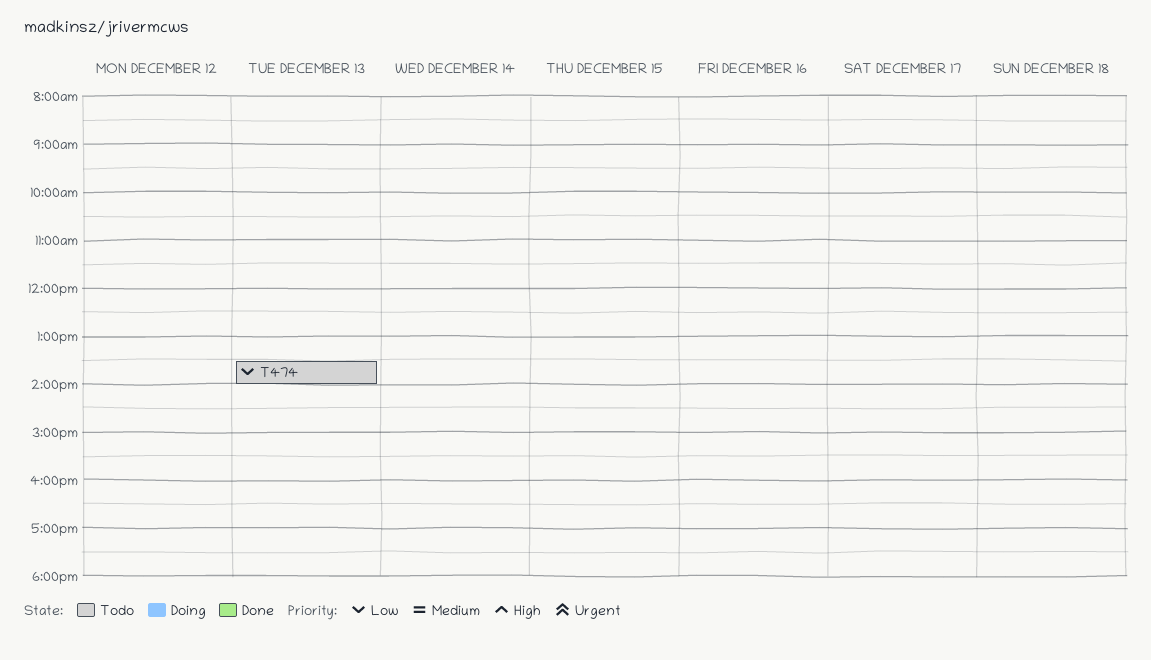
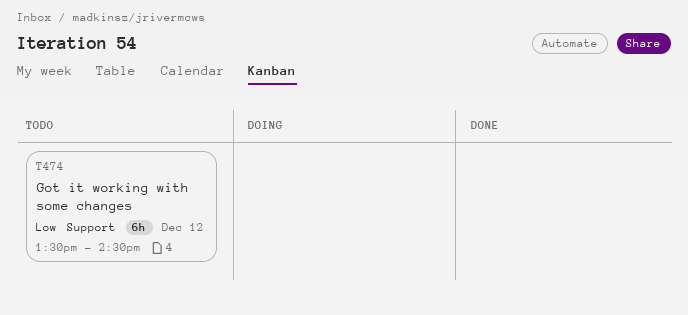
T474, day: Dec 13 -> Dec 12
T474, ends: 14:00 -> 14:30

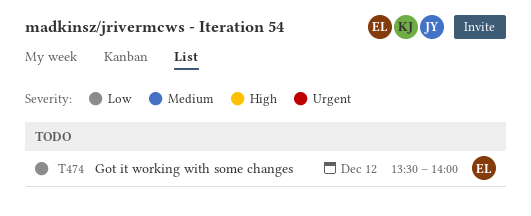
T474, ends: 14:30 -> 14:00

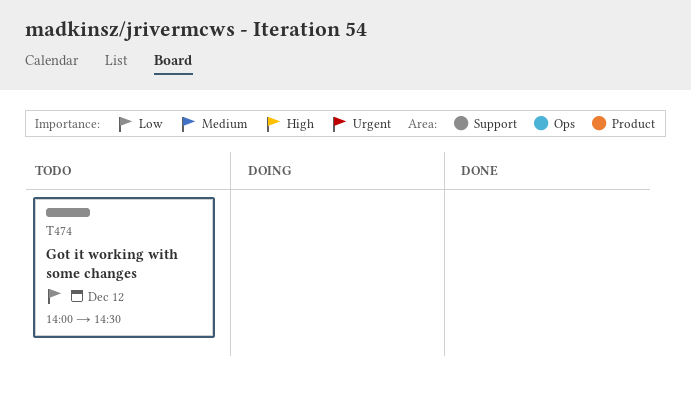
T474, begins: 13:30 -> 14:00
T474, ends: 14:00 -> 14:30

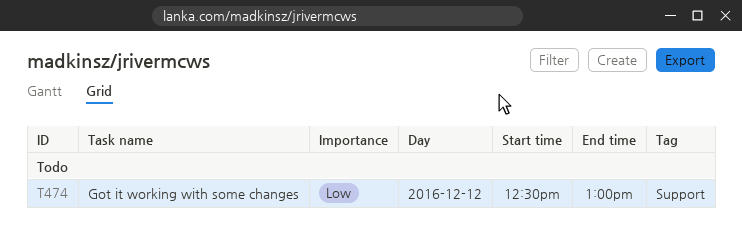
T474, begins: 14:00 -> 12:30
T474, ends: 14:30 -> 13:00

